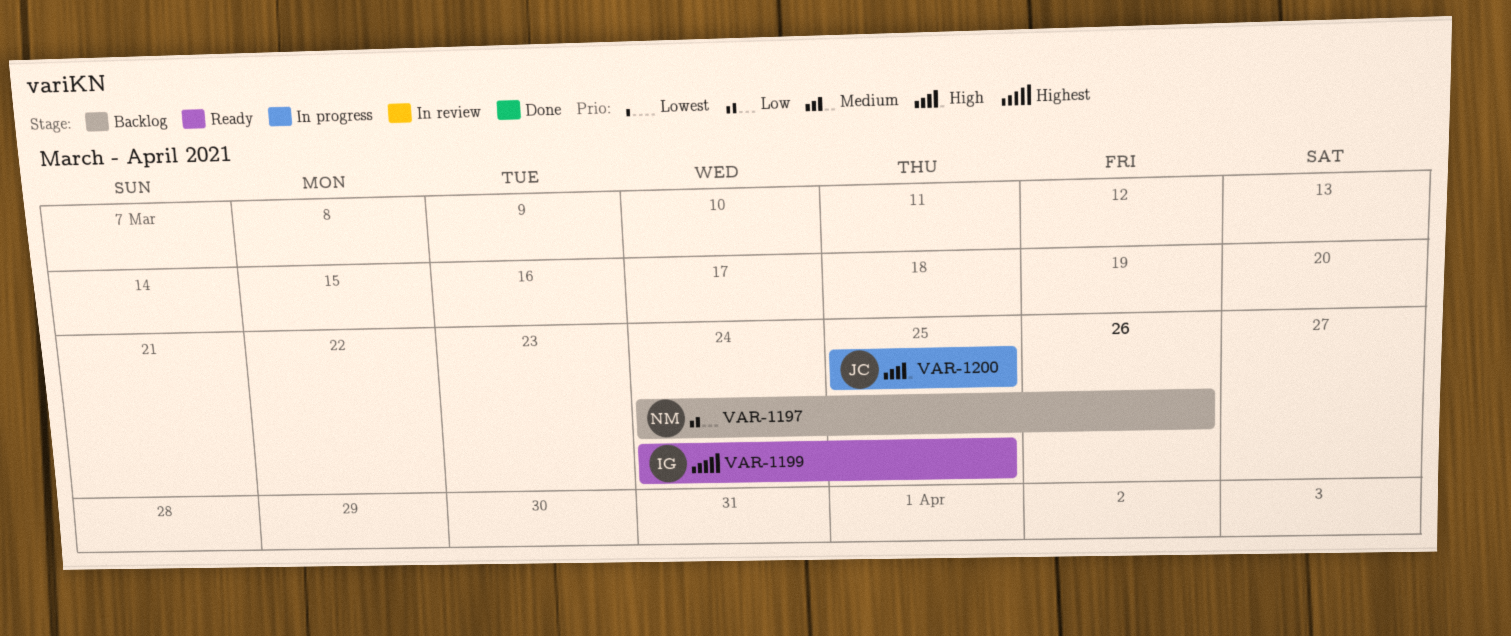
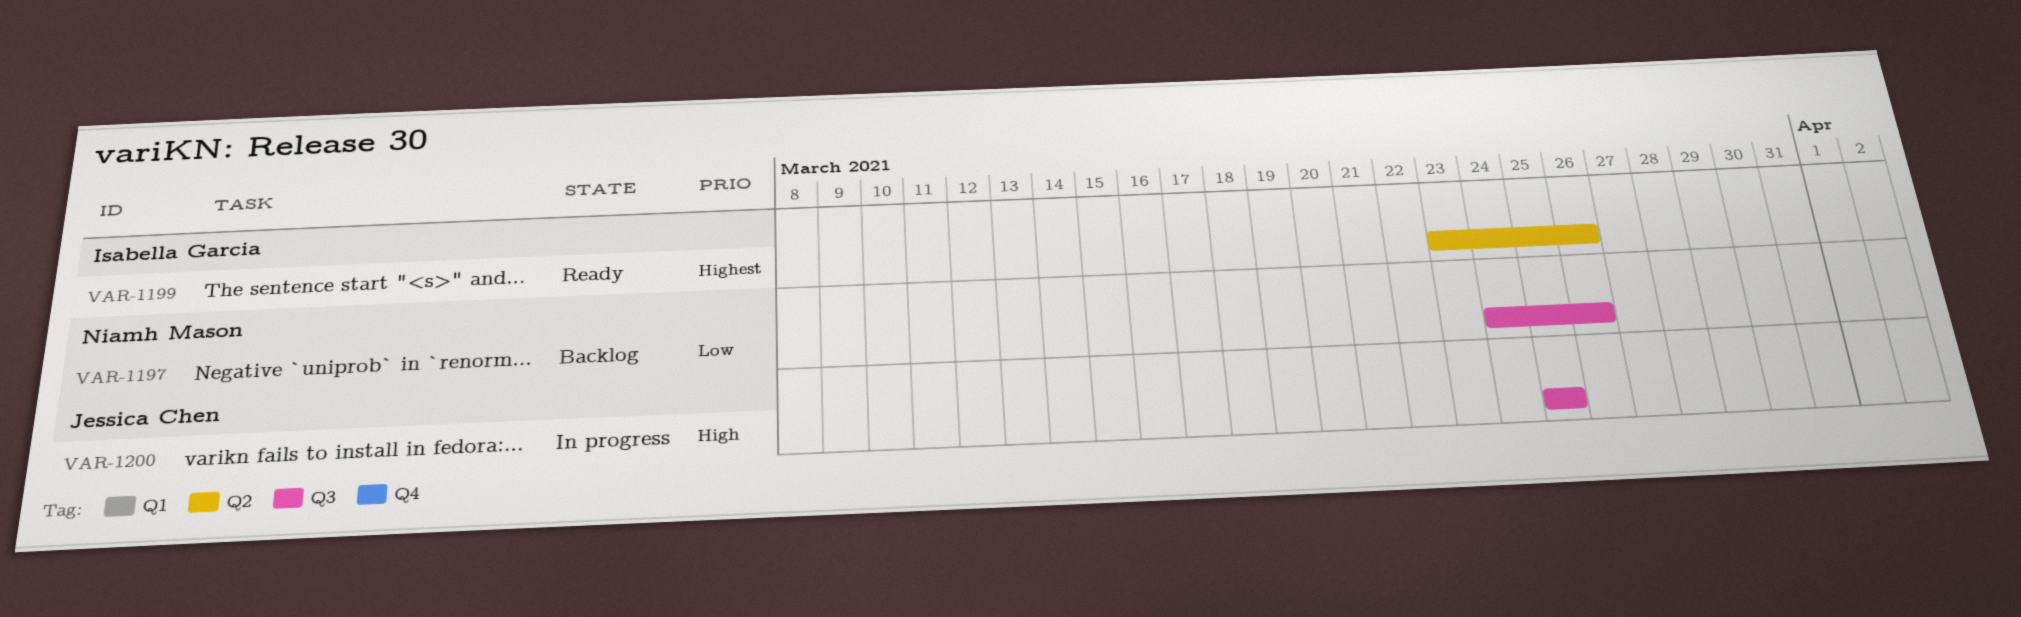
VAR-1199, start: Mar 24 -> Mar 23
VAR-1199, due: Mar 25 -> Mar 26

